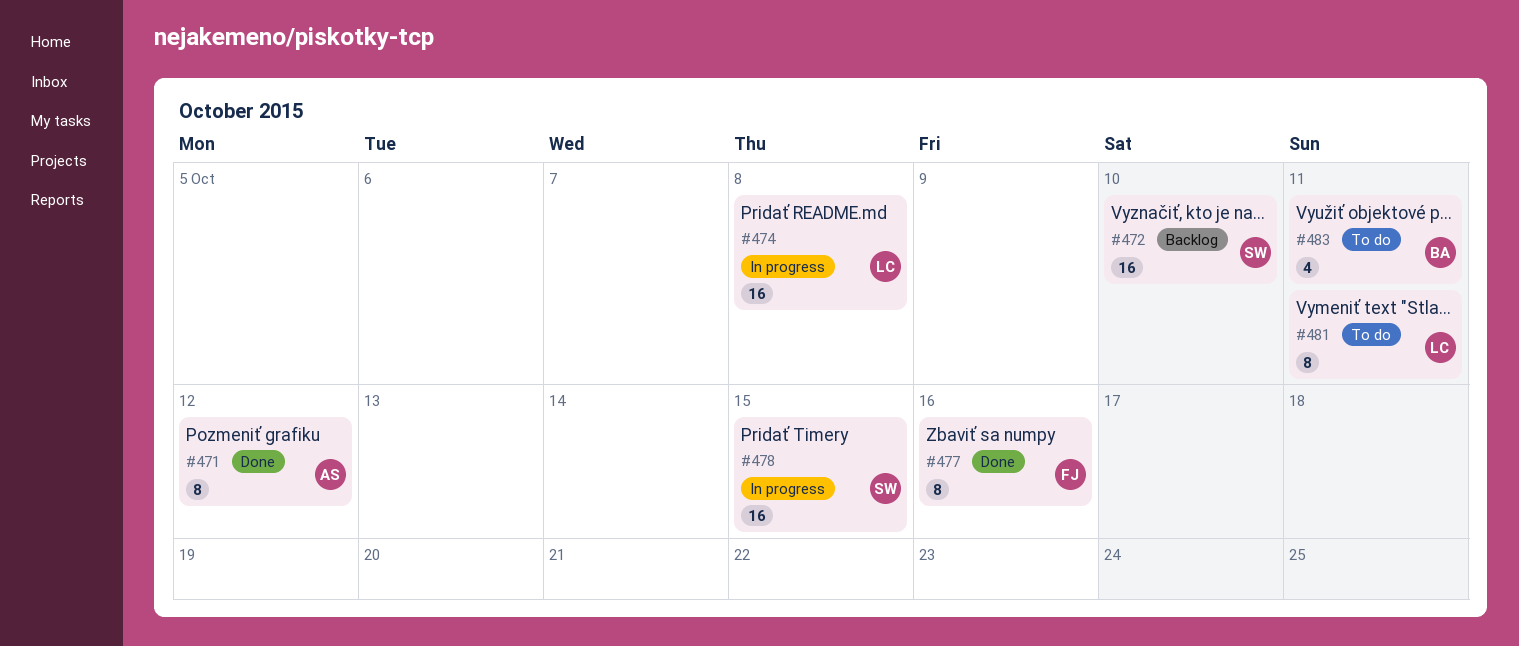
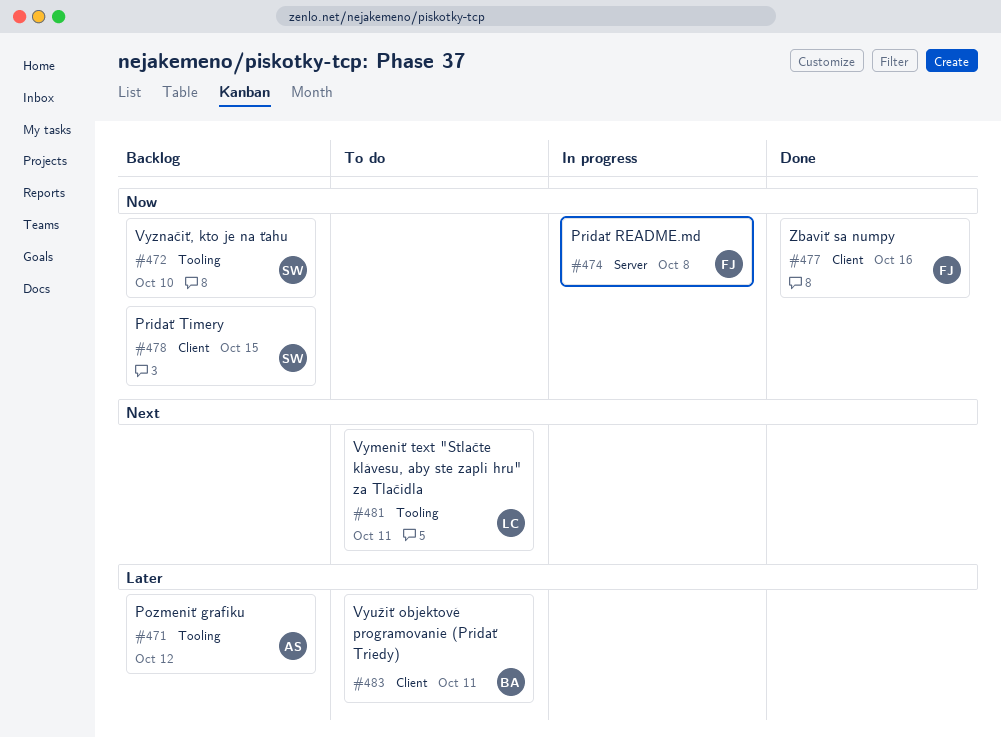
#471, status: Done -> Backlog
#474, owner: LC -> FJ
#478, status: In progress -> Backlog

